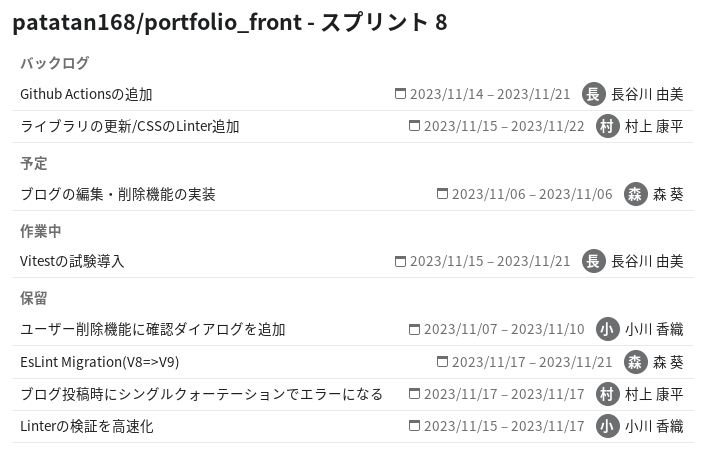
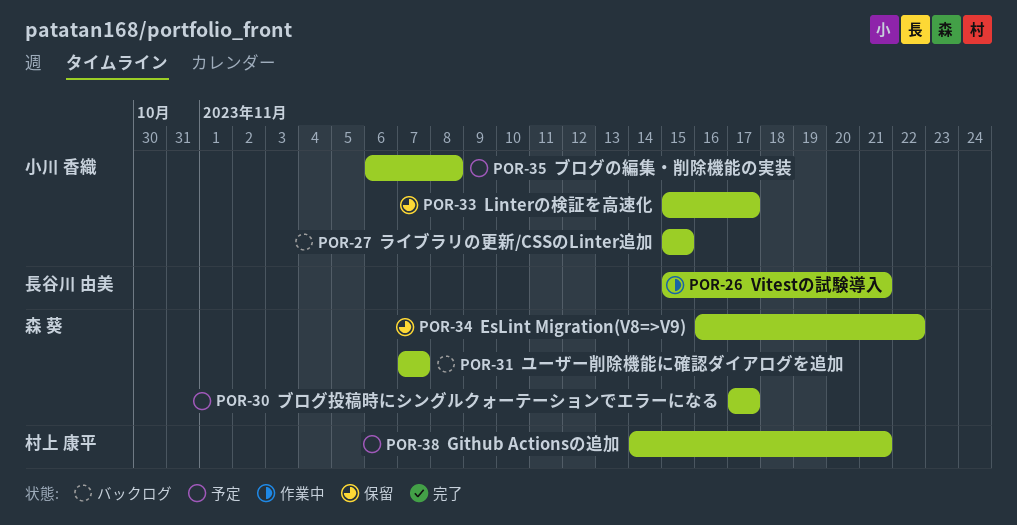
EsLint Migration(V8=>V9), start: Nov 17 -> Nov 16
EsLint Migration(V8=>V9), due: Nov 21 -> Nov 22
Github Actionsの追加, status: バックログ -> 予定
Github Actionsの追加, owner: 長谷川 由美 -> 村上 康平
ブログの編集・削除機能の実装, owner: 森 葵 -> 小川 香織
ブログの編集・削除機能の実装, due: Nov 6 -> Nov 8
ブログ投稿時にシングルクォーテーションでエラーになる, status: 保留 -> 予定
ブログ投稿時にシングルクォーテーションでエラーになる, owner: 村上 康平 -> 森 葵
ユーザー削除機能に確認ダイアログを追加, status: 保留 -> バックログ
ユーザー削除機能に確認ダイアログを追加, owner: 小川 香織 -> 森 葵
ユーザー削除機能に確認ダイアログを追加, due: Nov 10 -> Nov 7
ライブラリの更新/CSSのLinter追加, owner: 村上 康平 -> 小川 香織
ライブラリの更新/CSSのLinter追加, due: Nov 22 -> Nov 15

